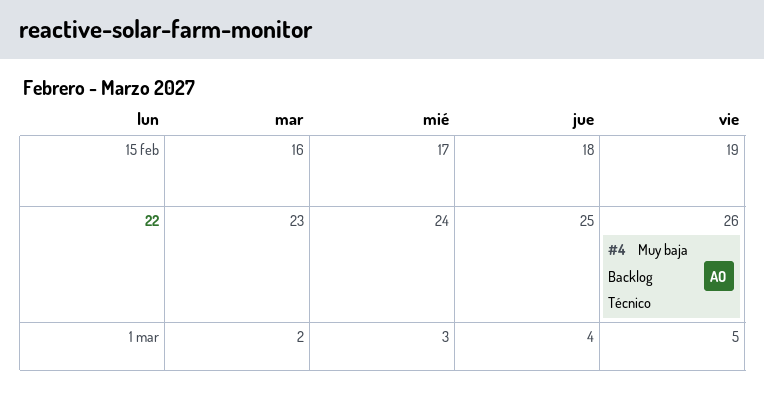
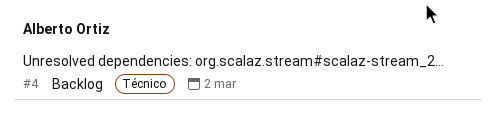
#4, due: Feb 26 -> Mar 2

